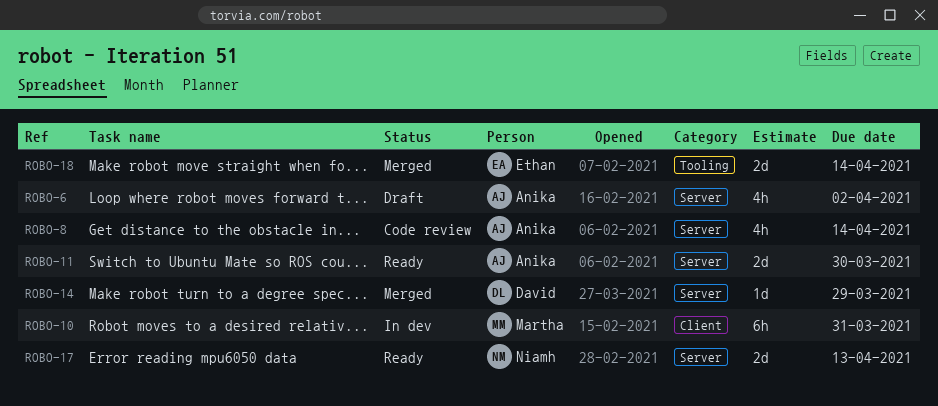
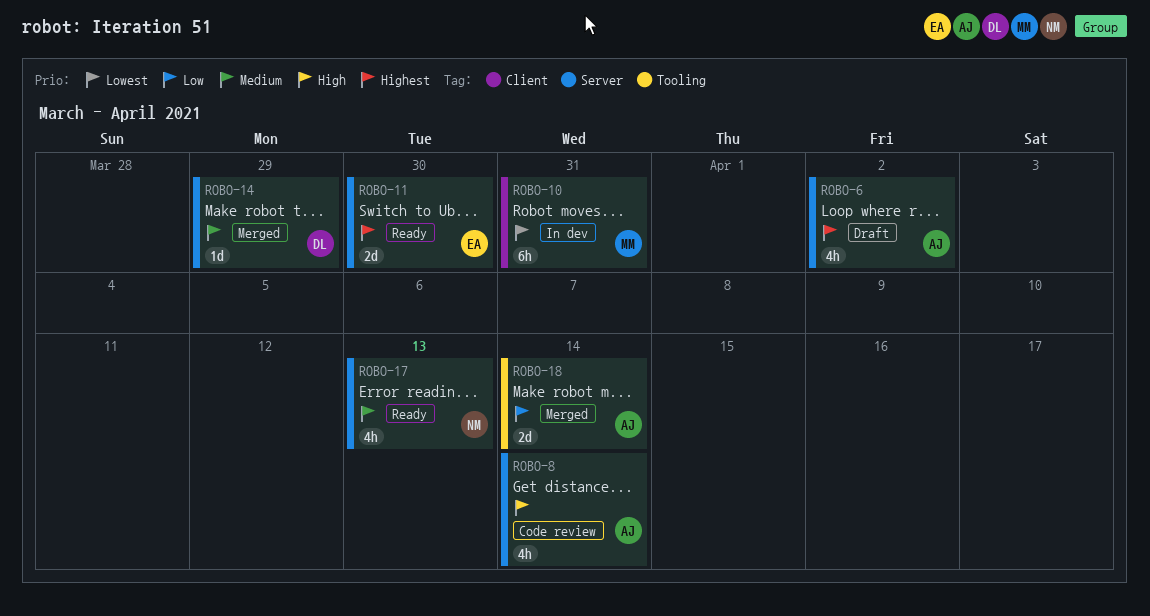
ROBO-11, owner: Anika -> Ethan
ROBO-17, estimate: 2d -> 4h
ROBO-18, owner: Ethan -> Anika

